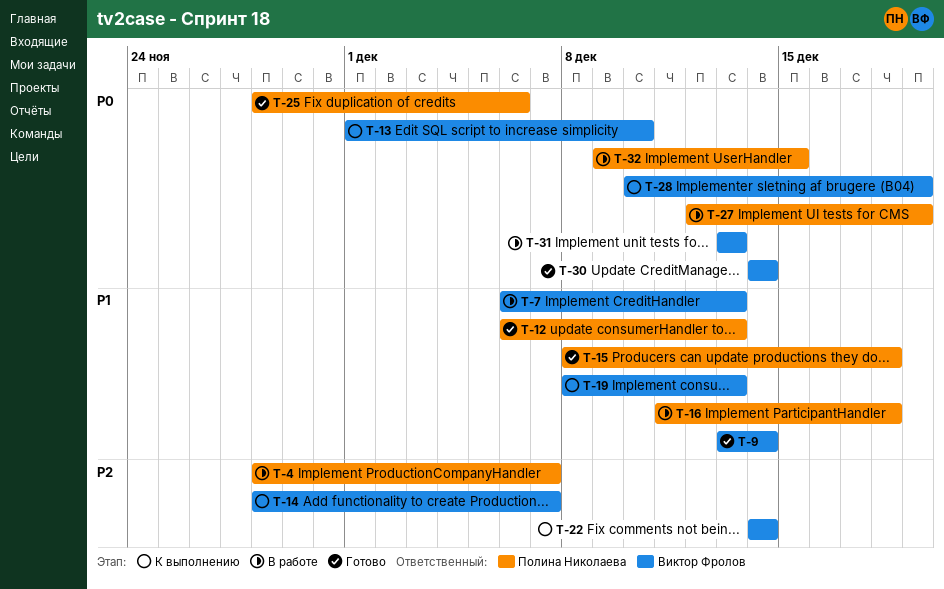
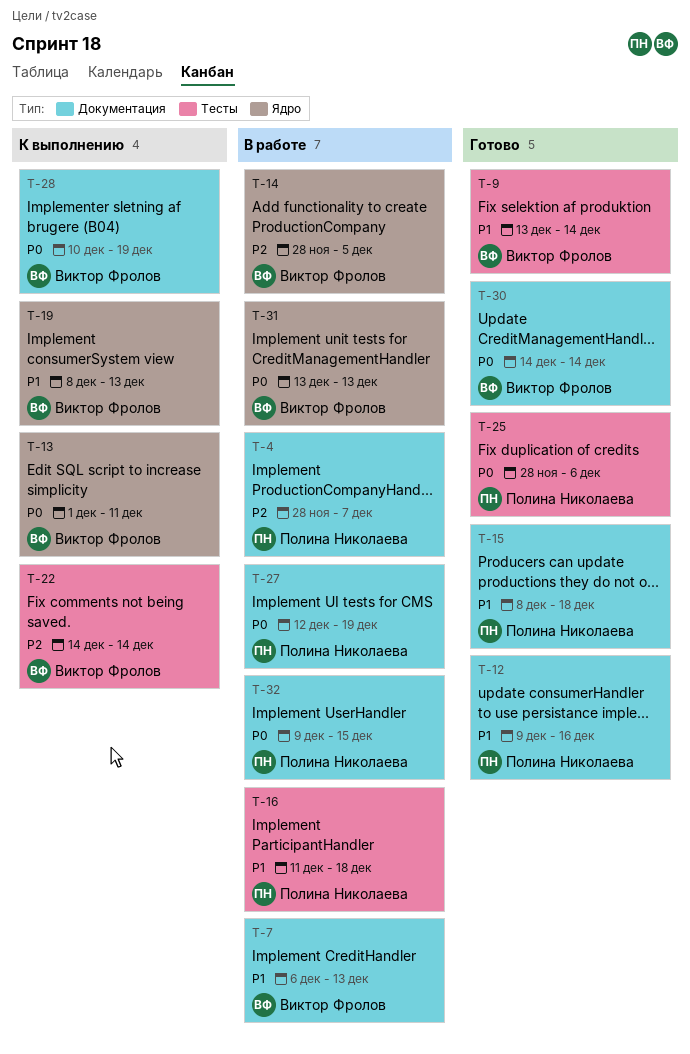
T-12, start: Dec 6 -> Dec 9
T-12, due: Dec 13 -> Dec 16
T-13, due: Dec 10 -> Dec 11
T-14, status: К выполнению -> В работе
T-14, due: Dec 7 -> Dec 5

